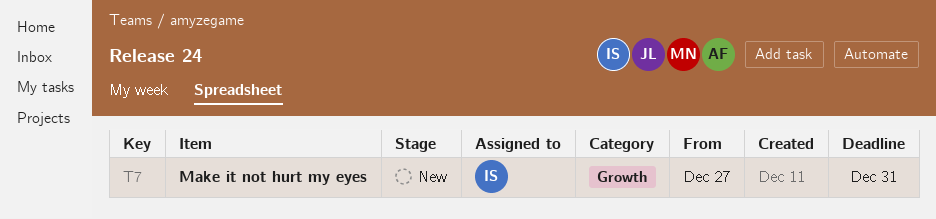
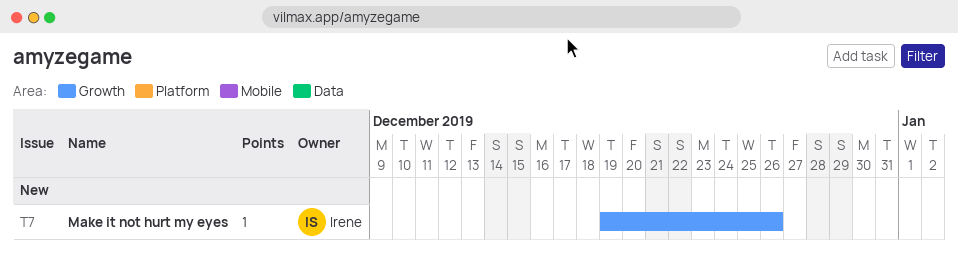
T7, start: Dec 27 -> Dec 19
T7, due: Dec 31 -> Dec 26

